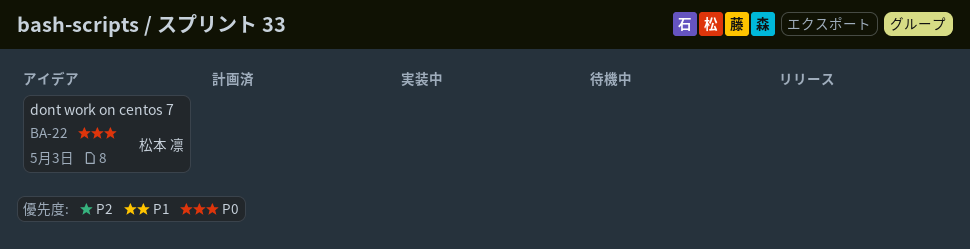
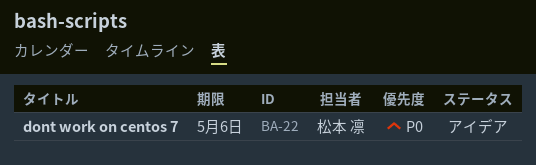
BA-22, due: May 3 -> May 6

